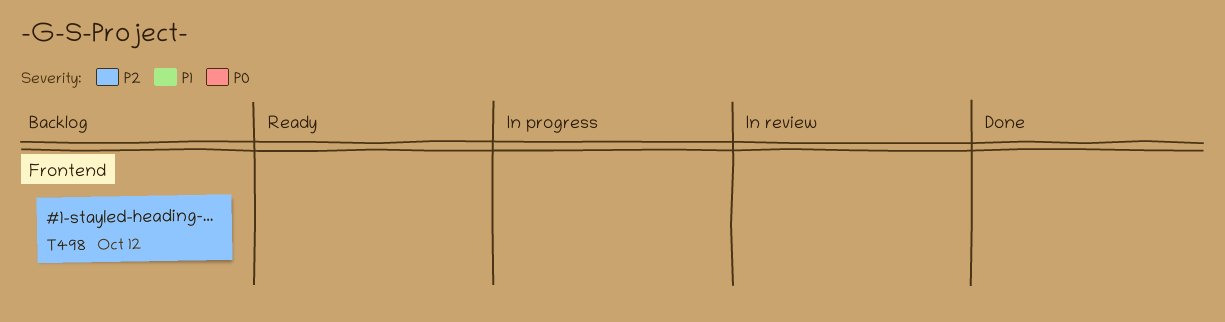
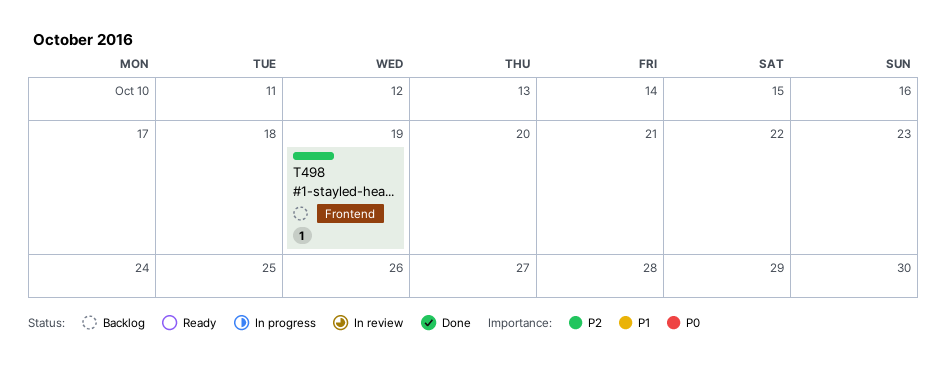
T498, due: Oct 12 -> Oct 19

